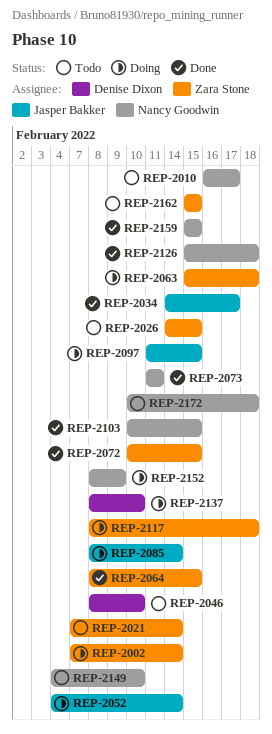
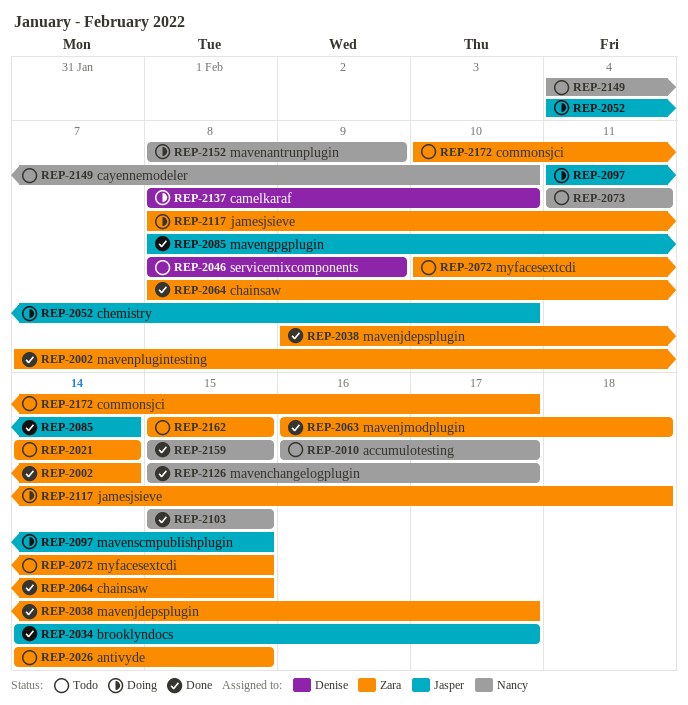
REP-2002, status: Doing -> Done
REP-2021, start: Feb 7 -> Feb 14
REP-2038: none -> present
REP-2046, due: Feb 10 -> Feb 9
REP-2052, due: Feb 14 -> Feb 10
REP-2063, status: Doing -> Done
REP-2063, start: Feb 15 -> Feb 16
REP-2072, status: Done -> Todo
REP-2073, status: Done -> Todo
REP-2085, status: Doing -> Done
REP-2103, start: Feb 10 -> Feb 15
REP-2126, due: Feb 18 -> Feb 17
REP-2172, owner: Nancy Goodwin -> Zara Stone
REP-2172, due: Feb 18 -> Feb 17

